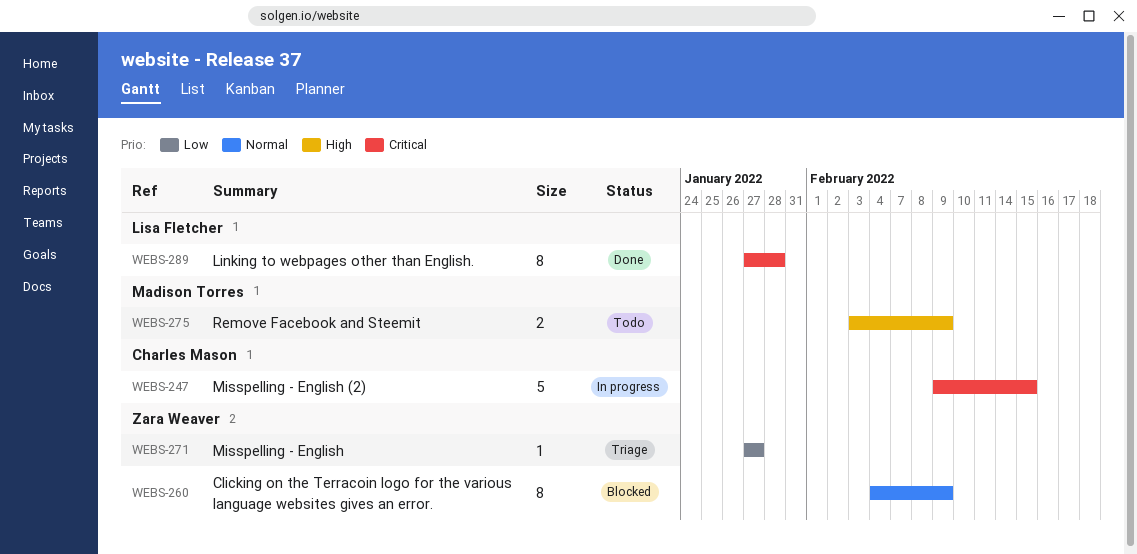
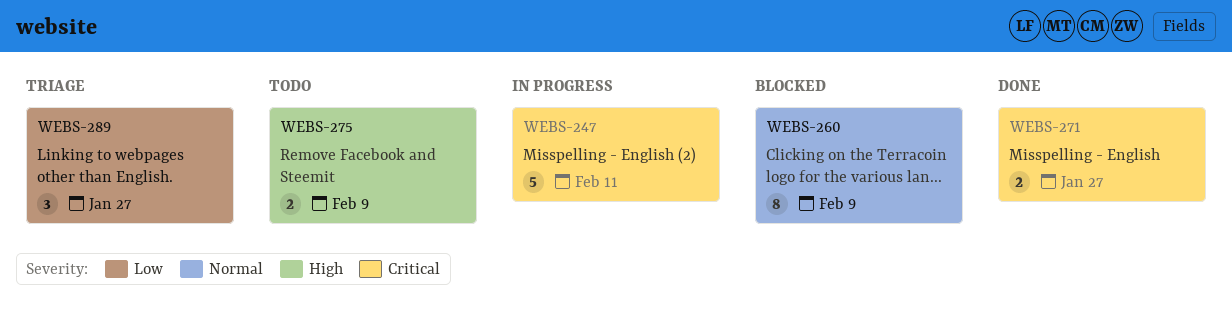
WEBS-247, due: Feb 15 -> Feb 11
WEBS-271, status: Triage -> Done
WEBS-271, priority: Low -> Critical
WEBS-271, estimate: 1 -> 2
WEBS-289, status: Done -> Triage
WEBS-289, priority: Critical -> Low
WEBS-289, estimate: 8 -> 3
WEBS-289, due: Jan 28 -> Jan 27

